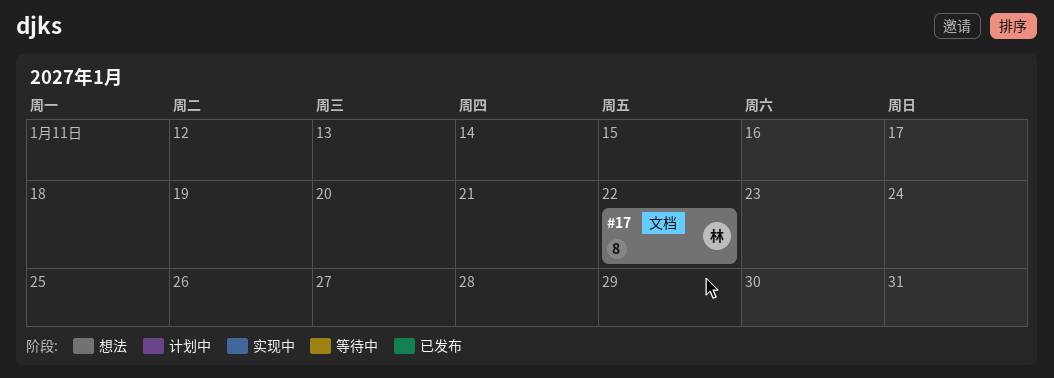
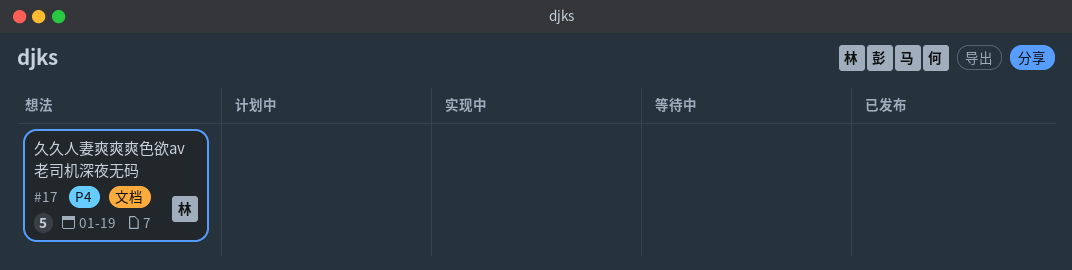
#17, estimate: 8 -> 5
#17, due: Jan 22 -> Jan 19

